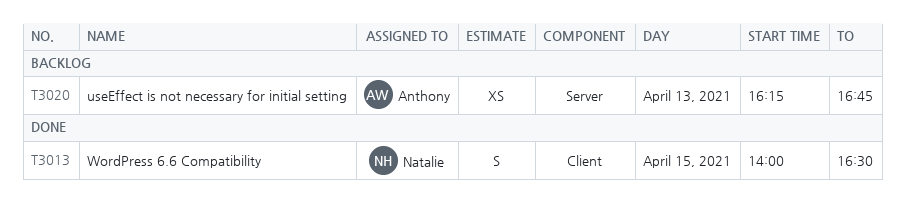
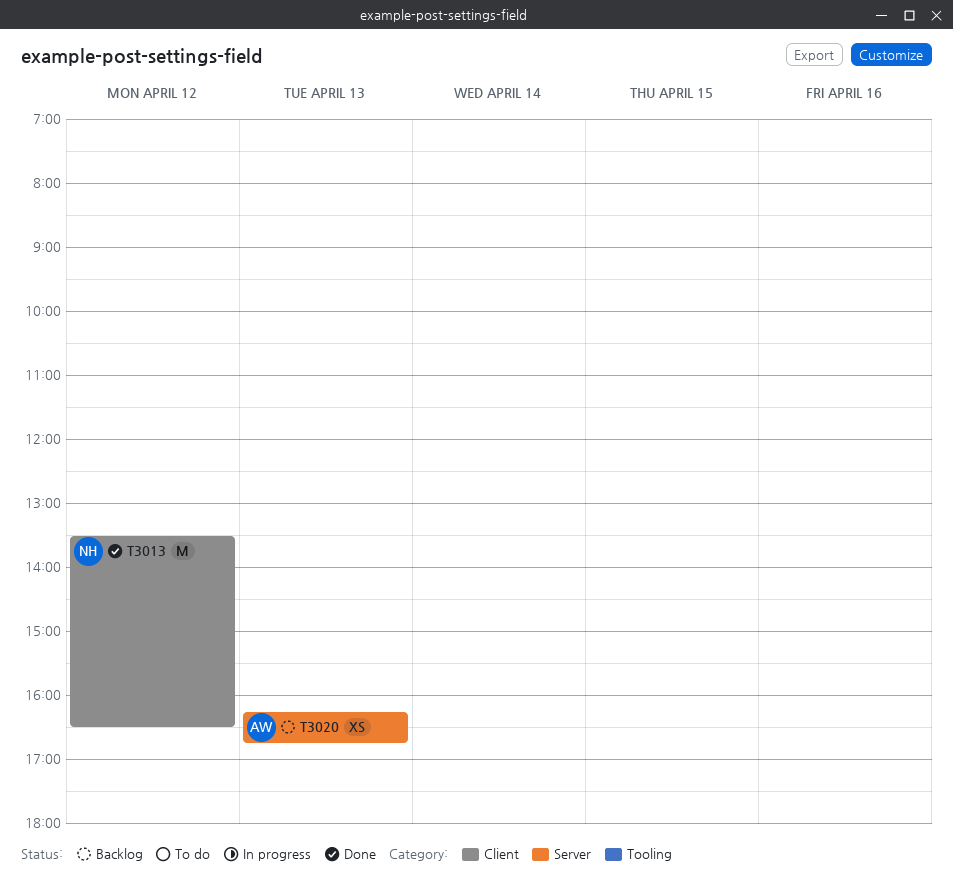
T3013, estimate: S -> M
T3013, day: Apr 15 -> Apr 12
T3013, begins: 14:00 -> 13:30

